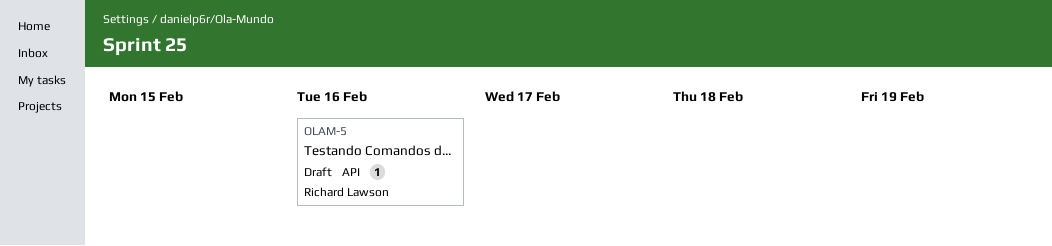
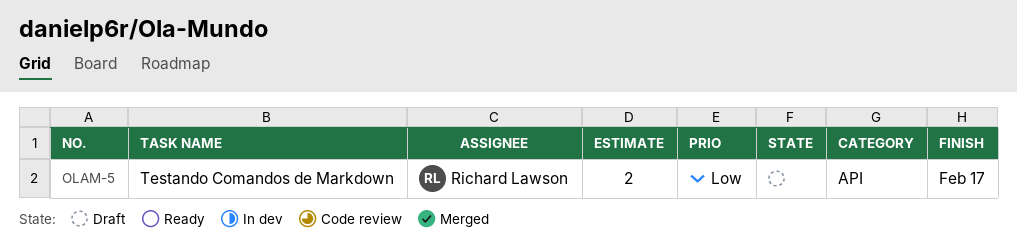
OLAM-5, estimate: 1 -> 2
OLAM-5, due: Feb 16 -> Feb 17

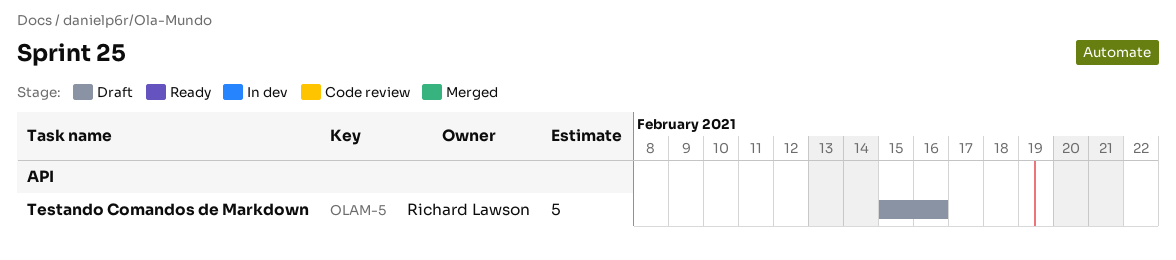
OLAM-5, estimate: 2 -> 5
OLAM-5, due: Feb 17 -> Feb 16

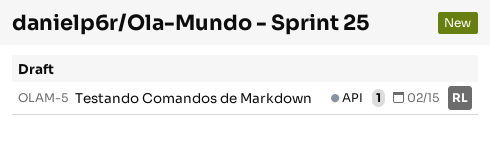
OLAM-5, estimate: 5 -> 1
OLAM-5, due: Feb 16 -> Feb 15

